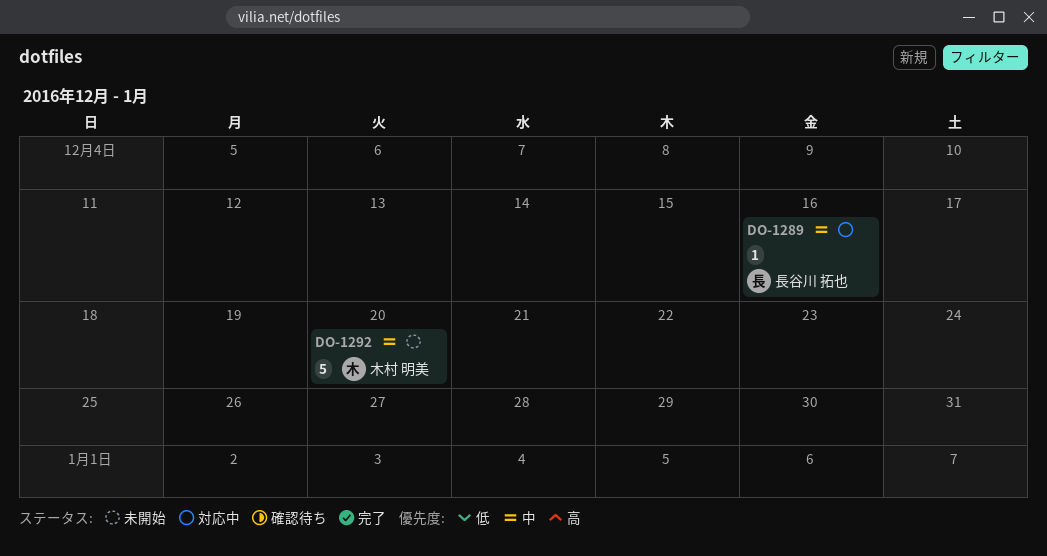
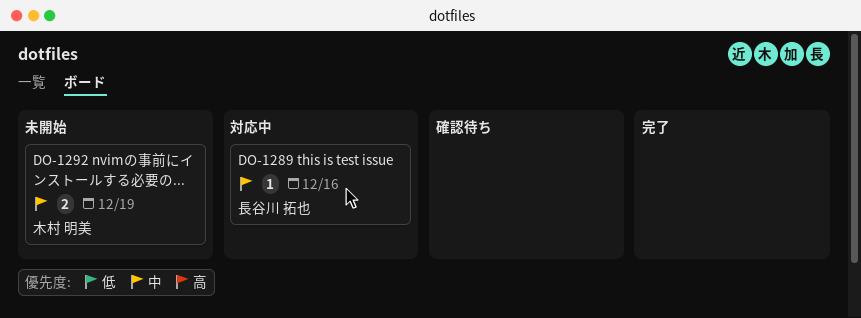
DO-1292, estimate: 5 -> 2
DO-1292, due: Dec 20 -> Dec 19

